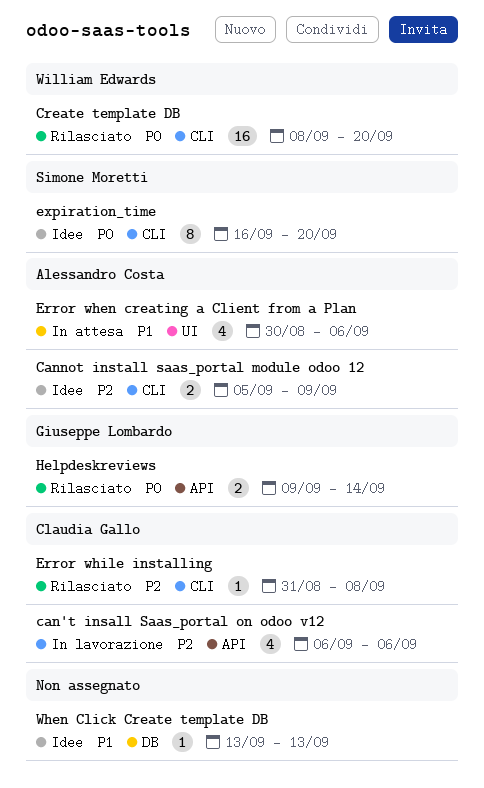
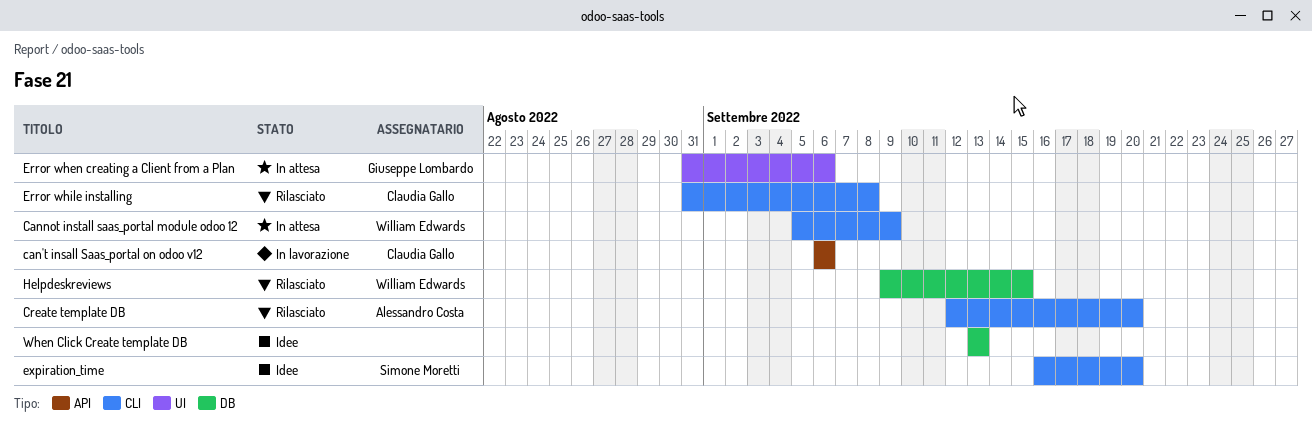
Cannot install saas_portal module odoo 12, status: Idee -> In attesa
Cannot install saas_portal module odoo 12, owner: Alessandro Costa -> William Edwards
Create template DB, owner: William Edwards -> Alessandro Costa
Create template DB, start: Sep 8 -> Sep 12
Error when creating a Client from a Plan, owner: Alessandro Costa -> Giuseppe Lombardo
Error when creating a Client from a Plan, start: Aug 30 -> Aug 31
Helpdeskreviews, owner: Giuseppe Lombardo -> William Edwards
Helpdeskreviews, label: API -> DB
Helpdeskreviews, due: Sep 14 -> Sep 15

